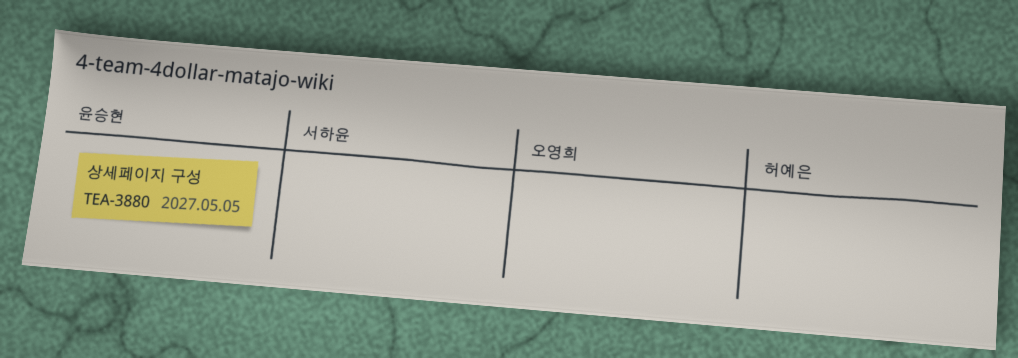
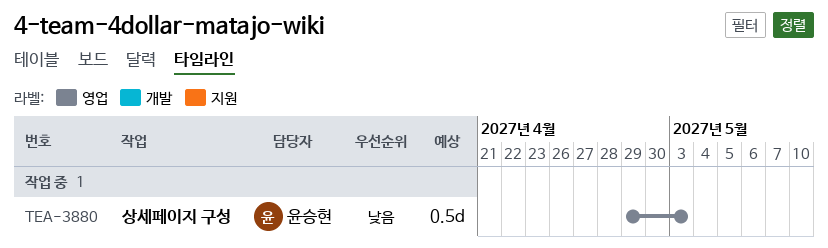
TEA-3880, due: May 5 -> May 3

